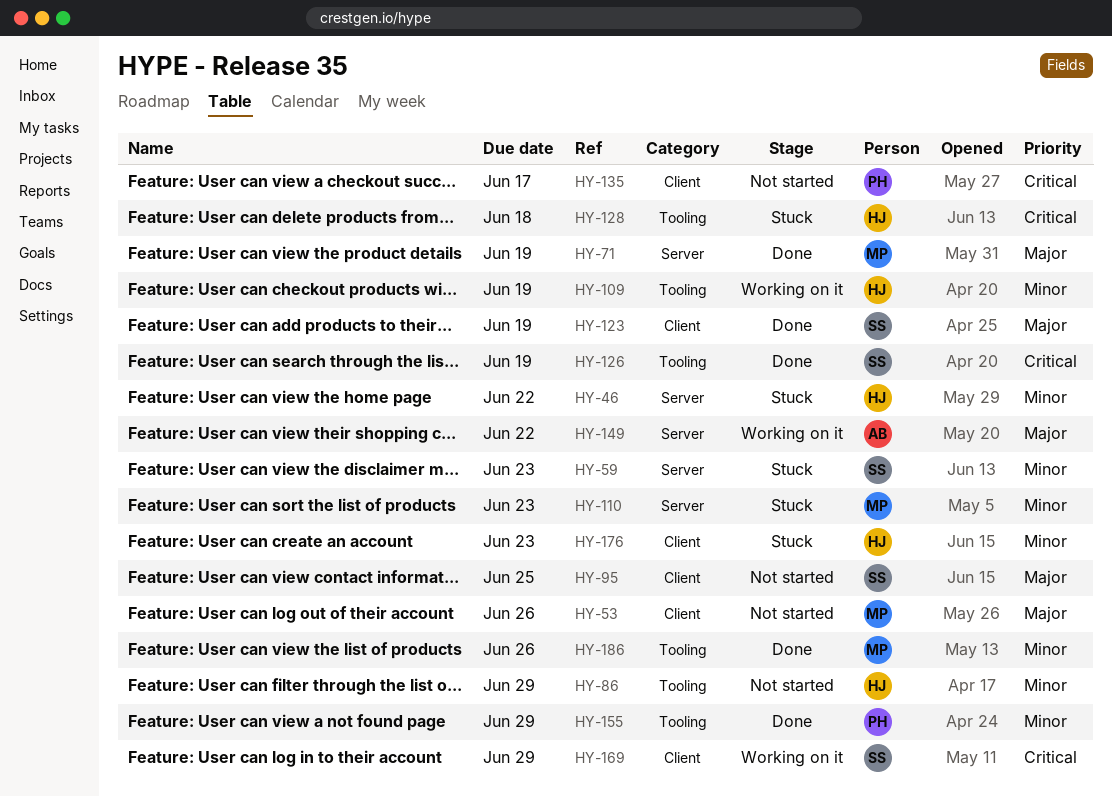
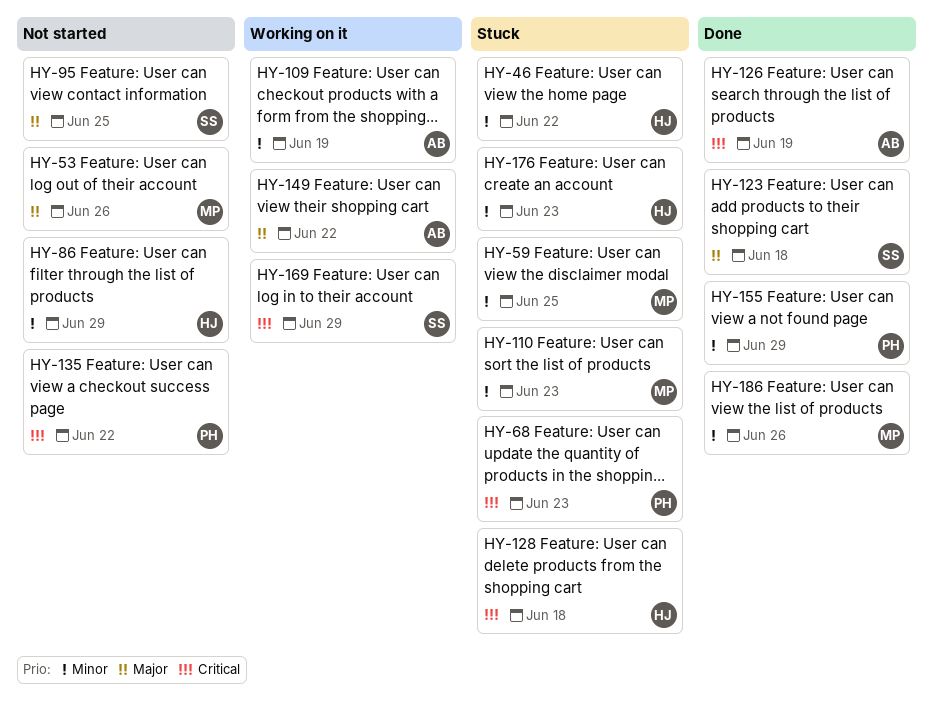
HY-59, owner: SS -> MP
HY-59, due: Jun 23 -> Jun 25
HY-68: none -> present
HY-71: present -> none
HY-109, owner: HJ -> AB
HY-123, due: Jun 19 -> Jun 18
HY-126, owner: SS -> AB
HY-135, due: Jun 17 -> Jun 22

